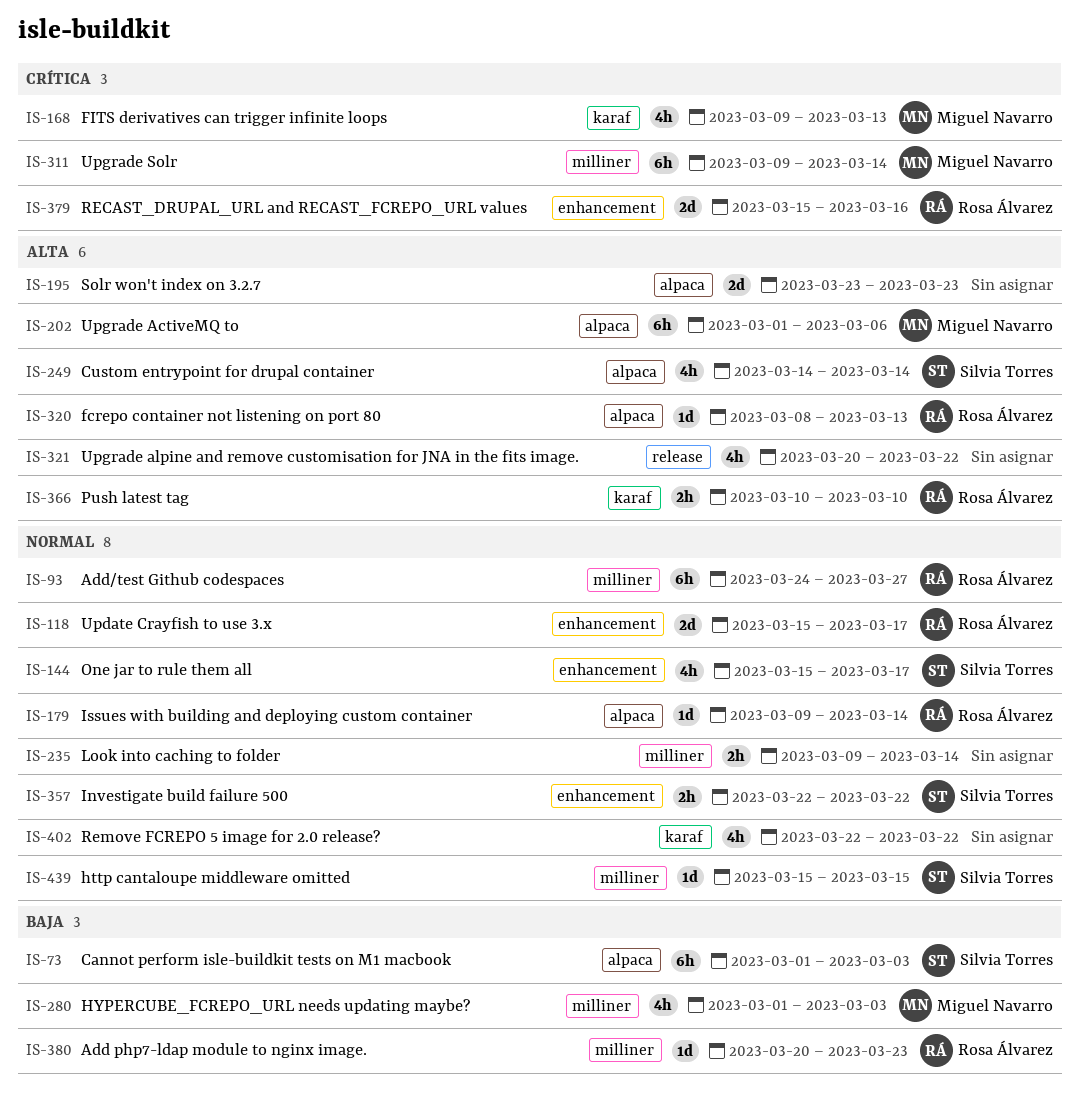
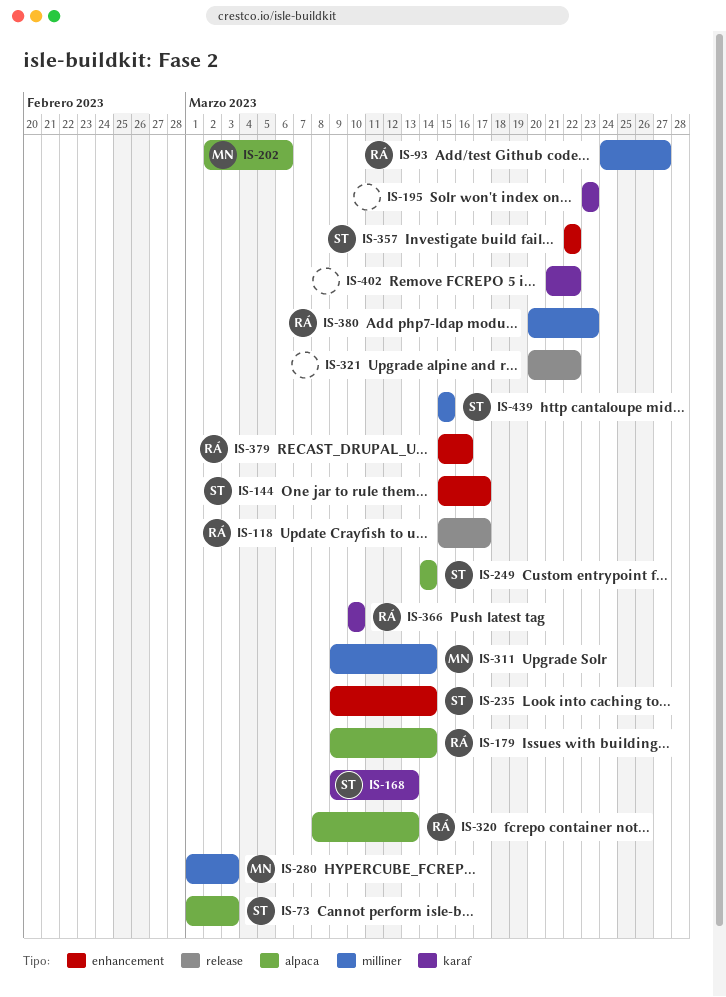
IS-118, label: enhancement -> release
IS-168, owner: Miguel Navarro -> Silvia Torres
IS-195, label: alpaca -> karaf
IS-202, start: Mar 1 -> Mar 2
IS-235, owner: none -> Silvia Torres
IS-235, label: milliner -> enhancement
IS-402, start: Mar 22 -> Mar 21

